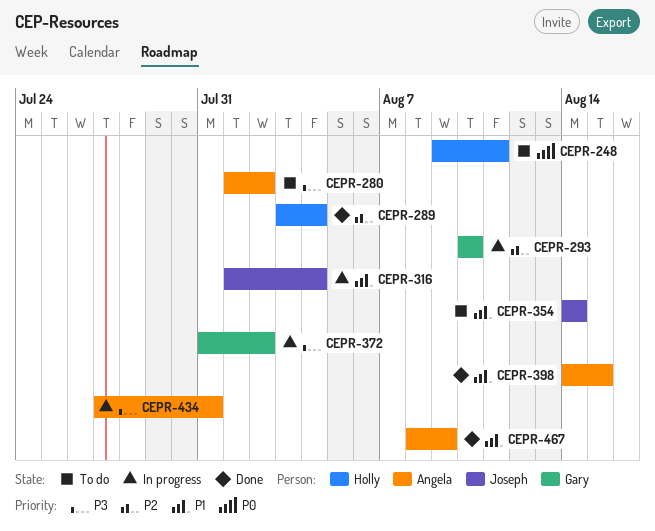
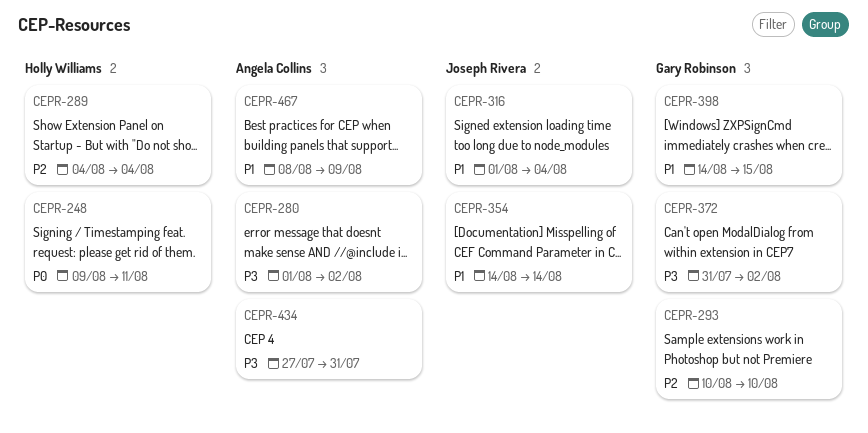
CEPR-289, start: Aug 3 -> Aug 4
CEPR-398, owner: Angela Collins -> Gary Robinson

